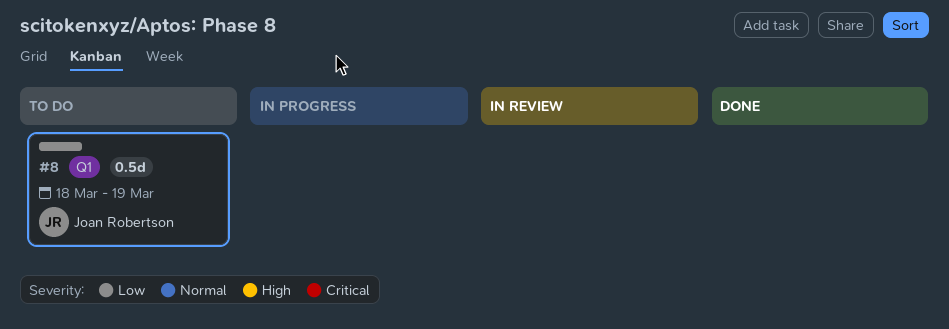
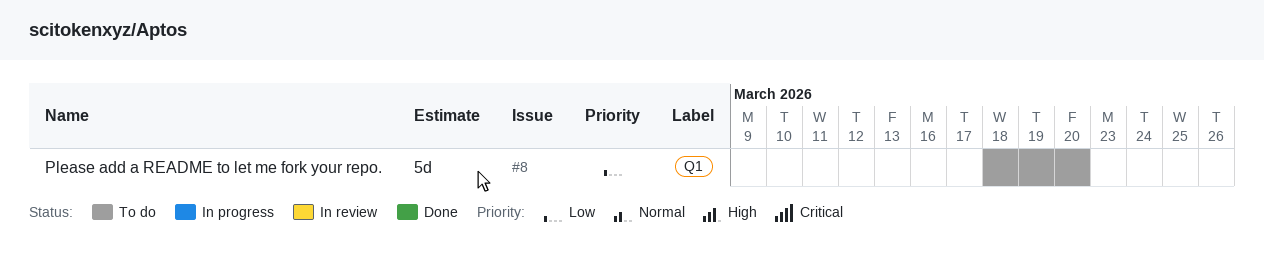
#8, estimate: 0.5d -> 5d
#8, due: Mar 19 -> Mar 20

